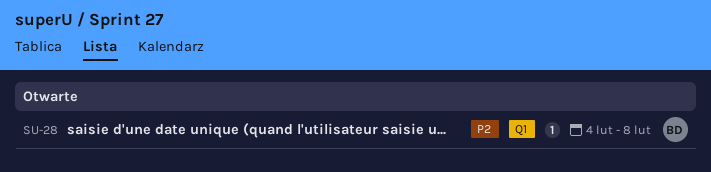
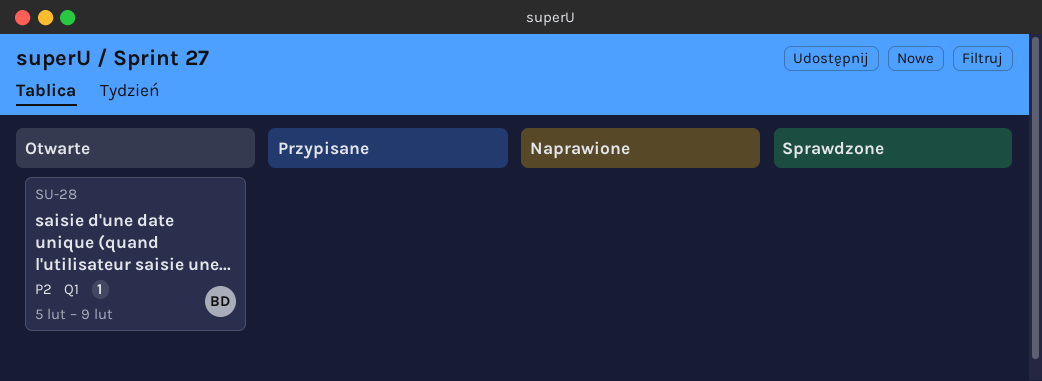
SU-28, start: Feb 4 -> Feb 5
SU-28, due: Feb 8 -> Feb 9

